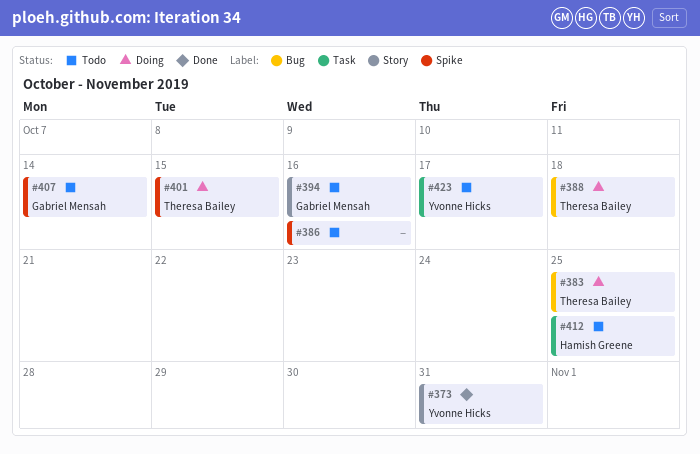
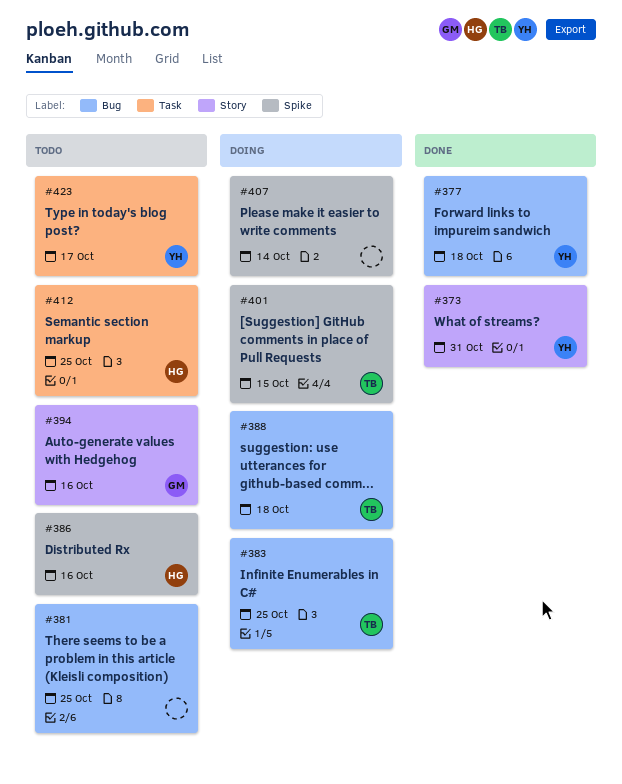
#377: none -> present
#381: none -> present
#386, owner: none -> Hamish Greene
#407, status: Todo -> Doing
#407, owner: Gabriel Mensah -> none

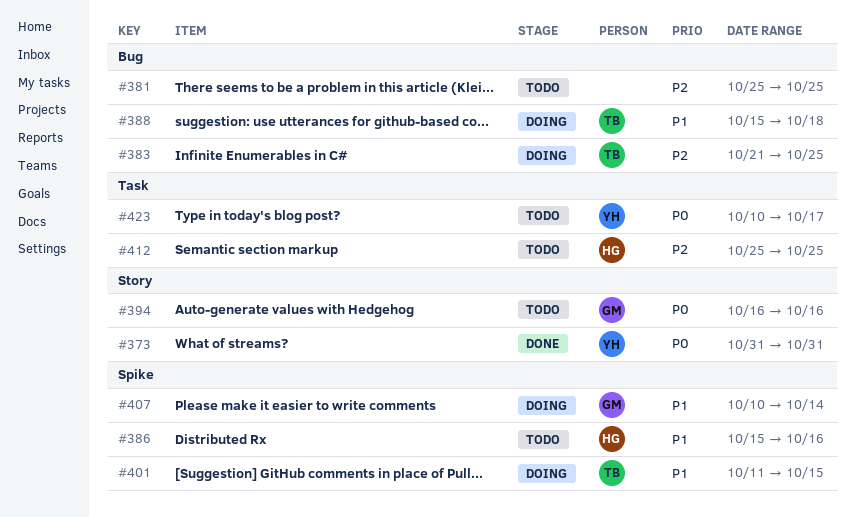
#377: present -> none
#407, owner: none -> GM

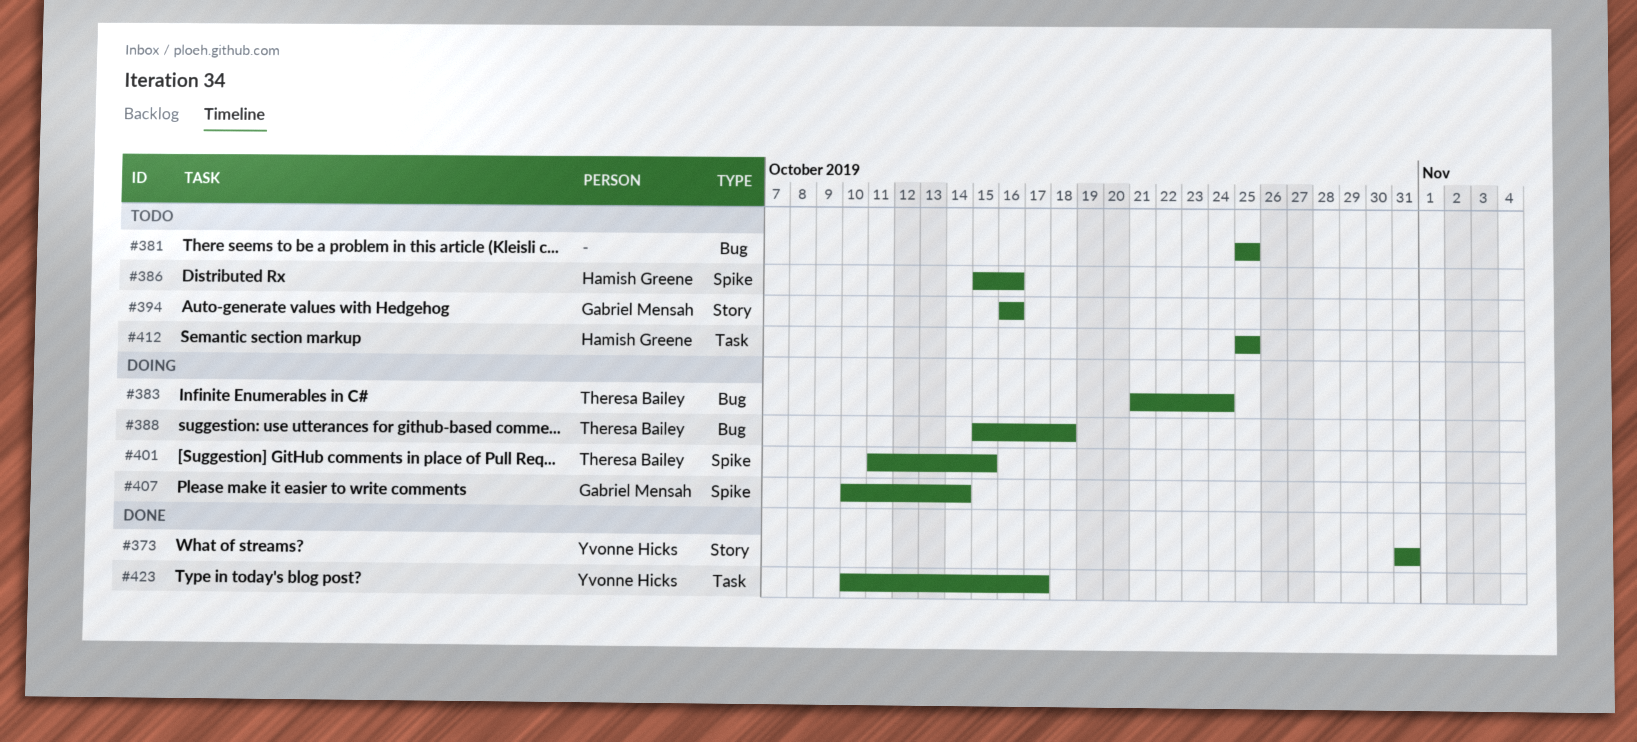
#383, due: Oct 25 -> Oct 24
#423, status: Todo -> Done

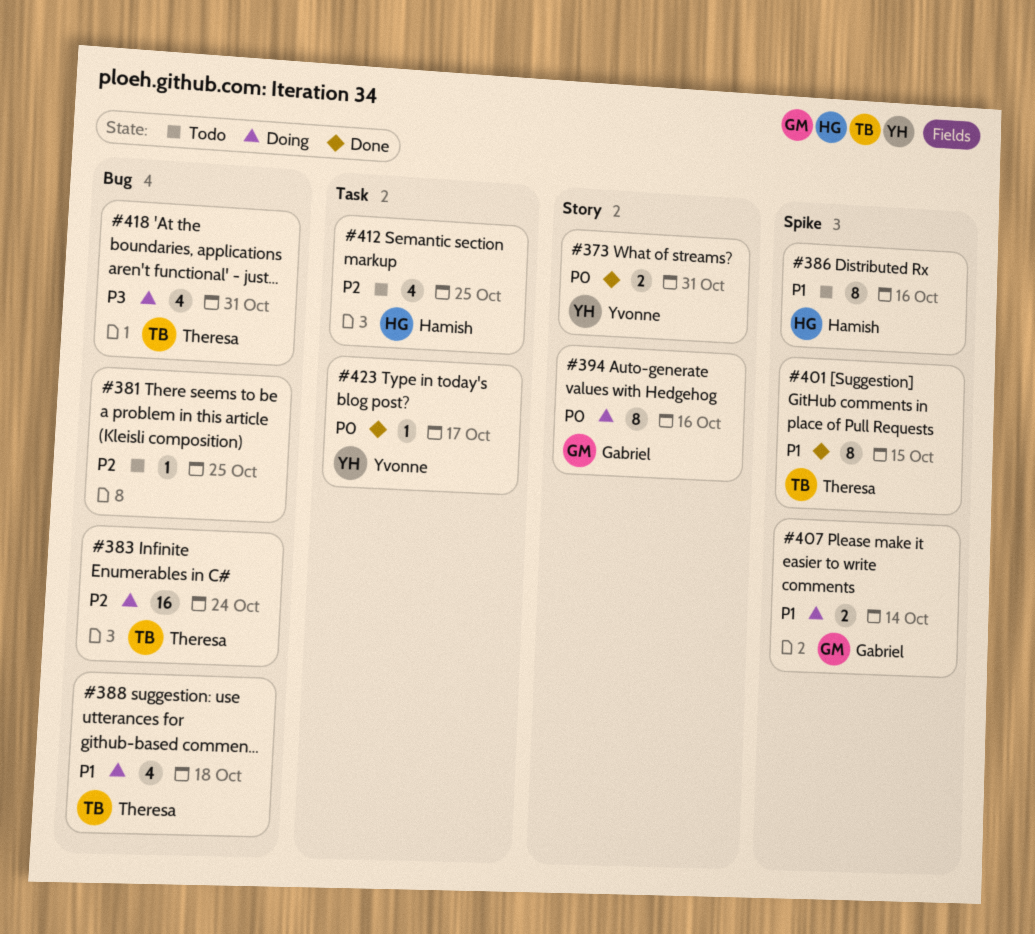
#394, status: Todo -> Doing
#401, status: Doing -> Done
#418: none -> present

